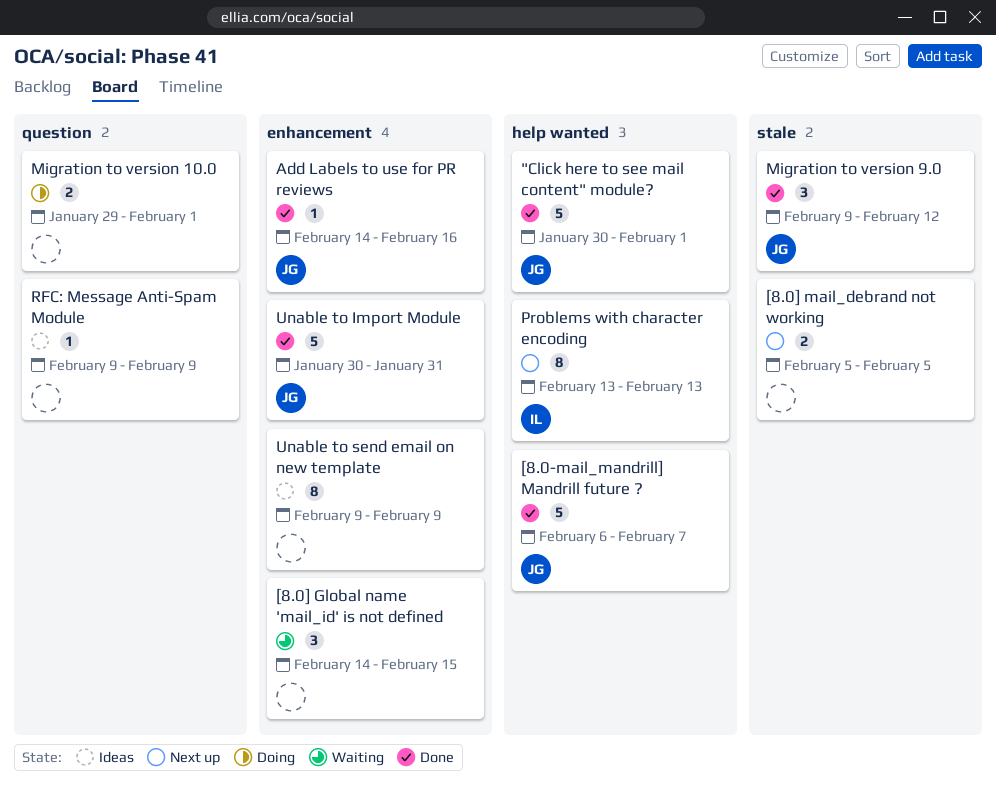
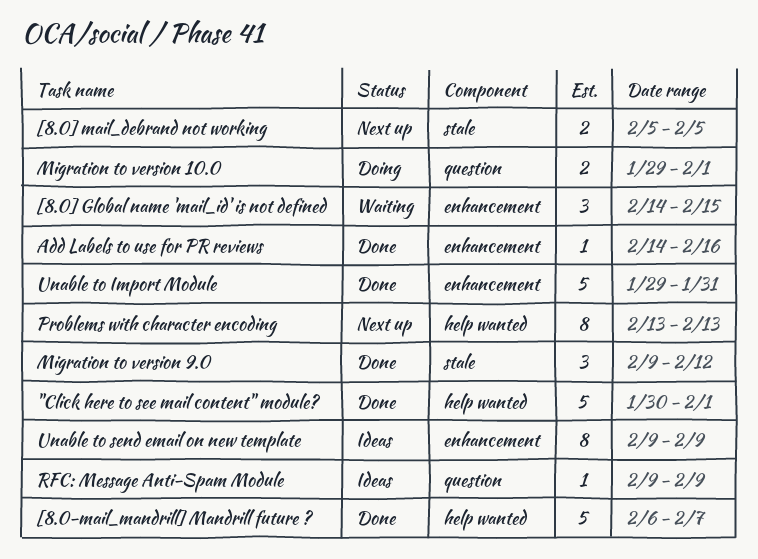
Unable to Import Module, start: Jan 30 -> Jan 29

